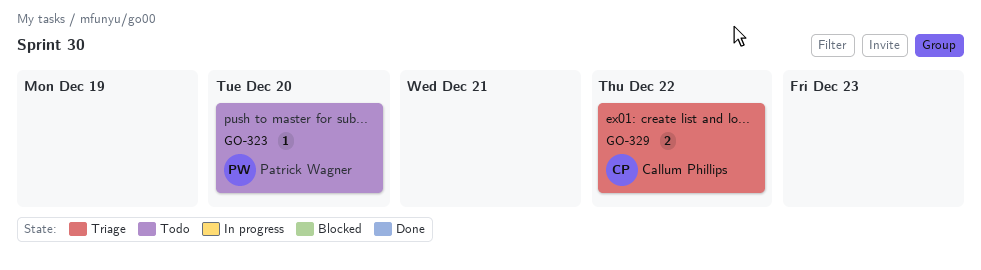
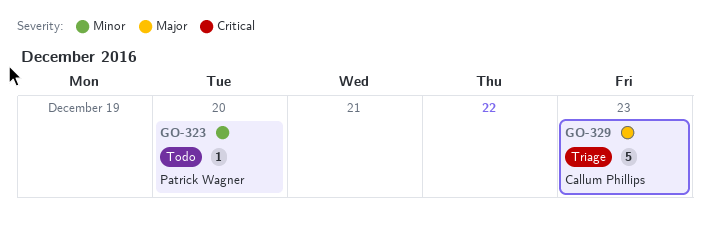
GO-329, estimate: 2 -> 5
GO-329, due: Dec 22 -> Dec 23

